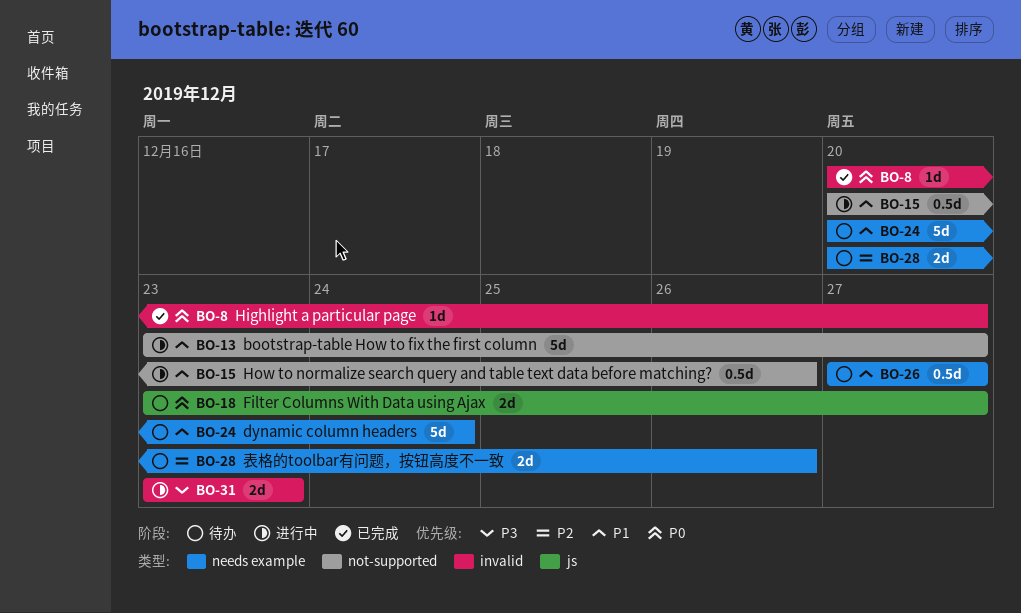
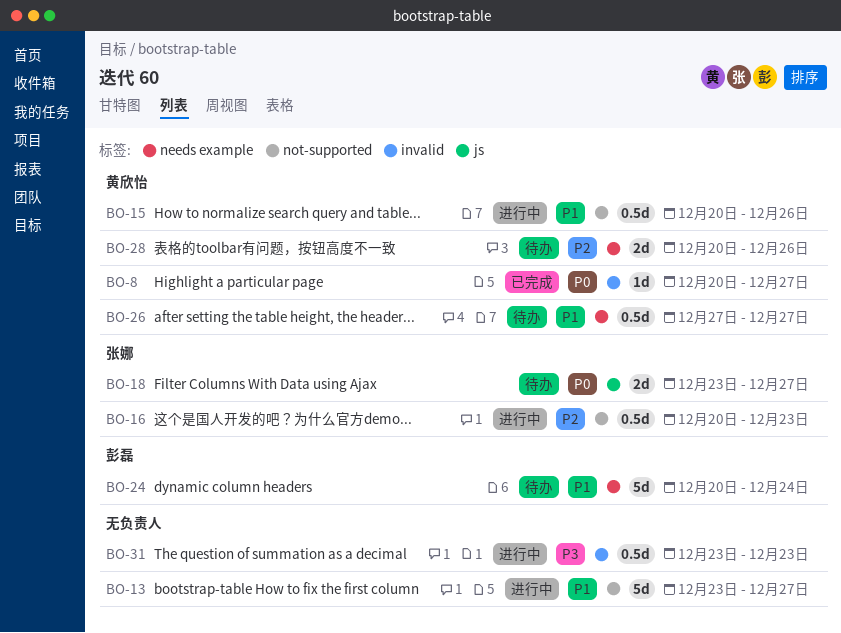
BO-16: none -> present
BO-31, estimate: 2d -> 0.5d

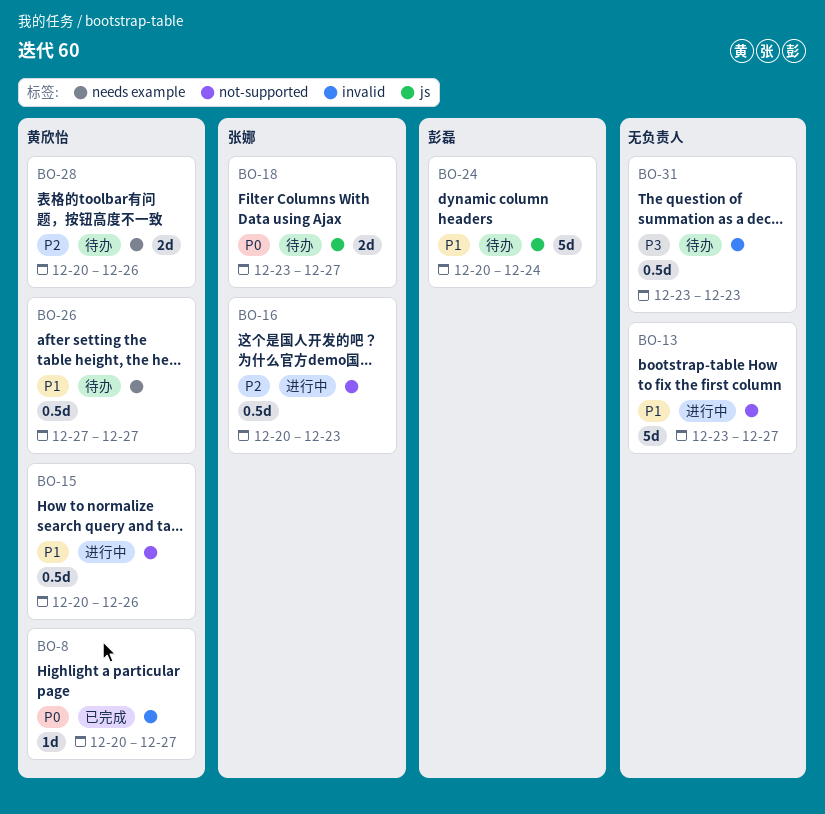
BO-24, label: needs example -> js
BO-31, status: 进行中 -> 待办

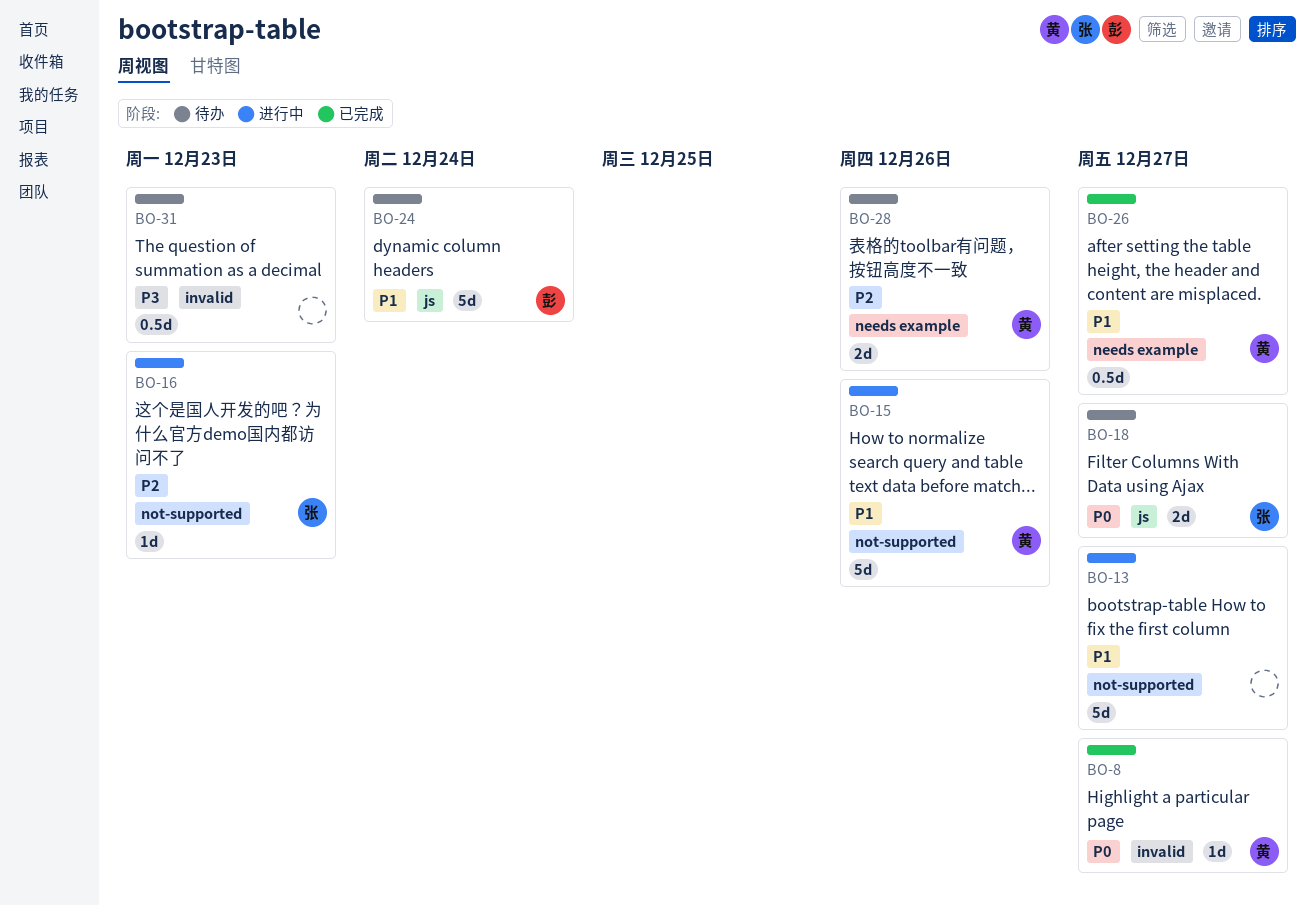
BO-15, estimate: 0.5d -> 5d
BO-16, estimate: 0.5d -> 1d
BO-26, status: 待办 -> 已完成

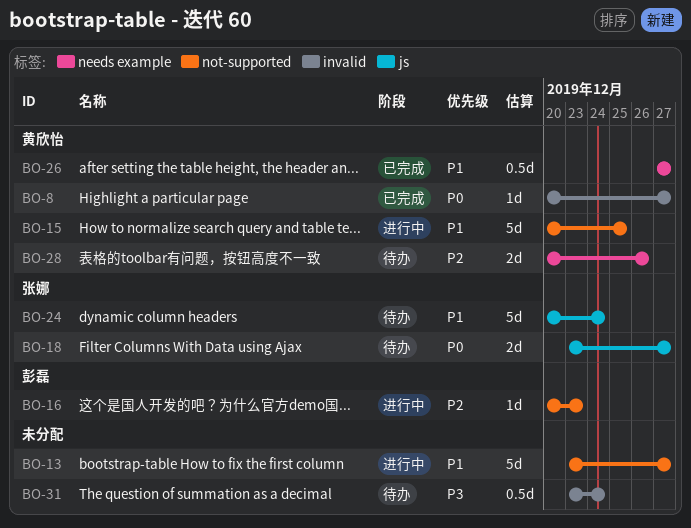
BO-15, due: Dec 26 -> Dec 25
BO-16, owner: 张娜 -> 彭磊
BO-24, owner: 彭磊 -> 张娜
BO-31, due: Dec 23 -> Dec 24

